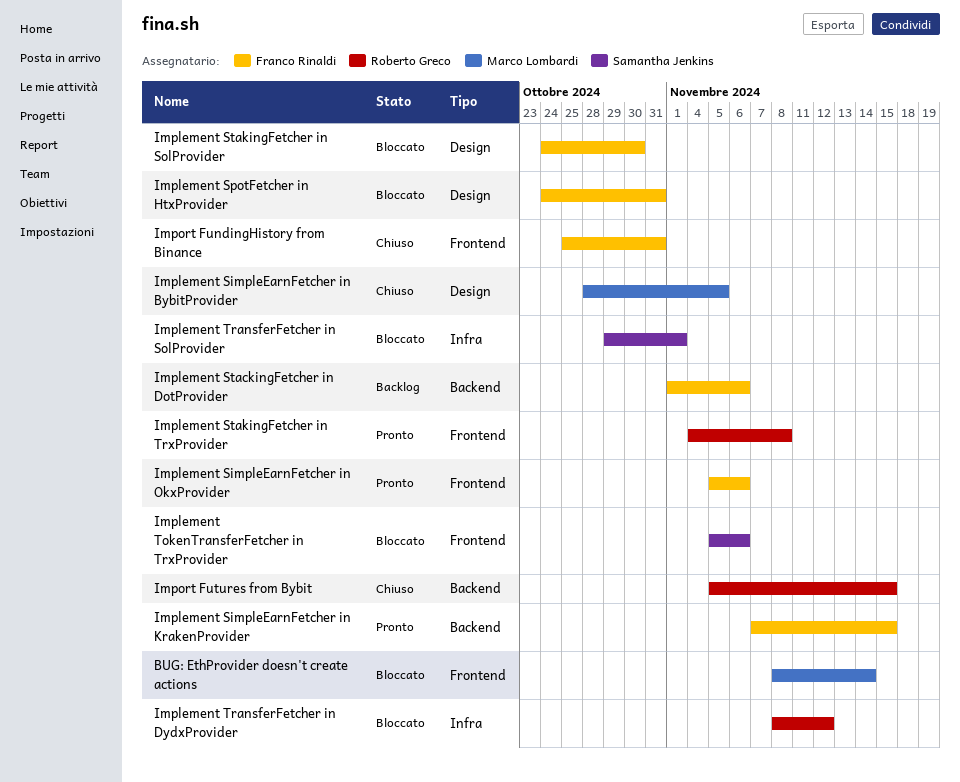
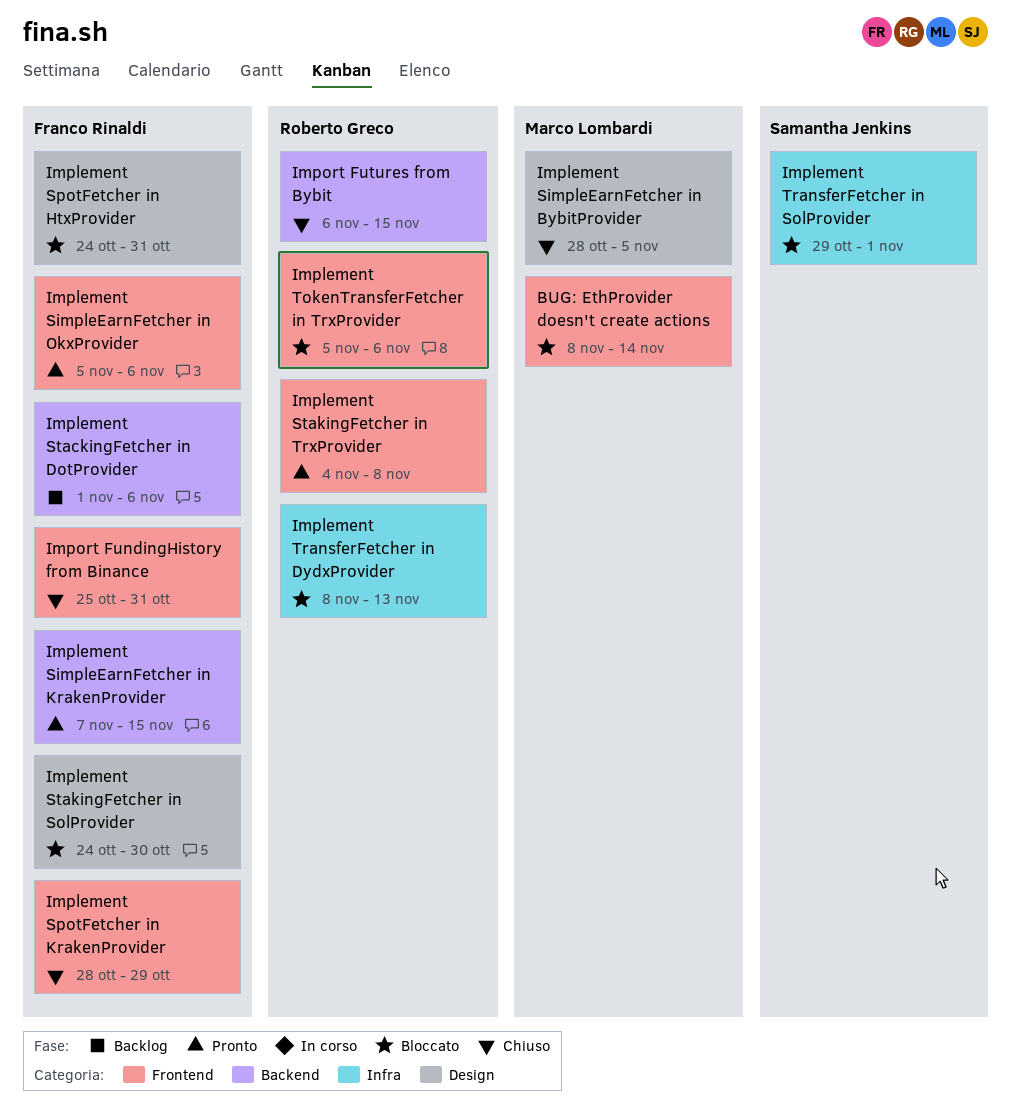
Implement SpotFetcher in KrakenProvider: none -> present
Implement TokenTransferFetcher in TrxProvider, owner: Samantha Jenkins -> Roberto Greco
Implement TransferFetcher in DydxProvider, due: Nov 12 -> Nov 13
Import Futures from Bybit, start: Nov 5 -> Nov 6

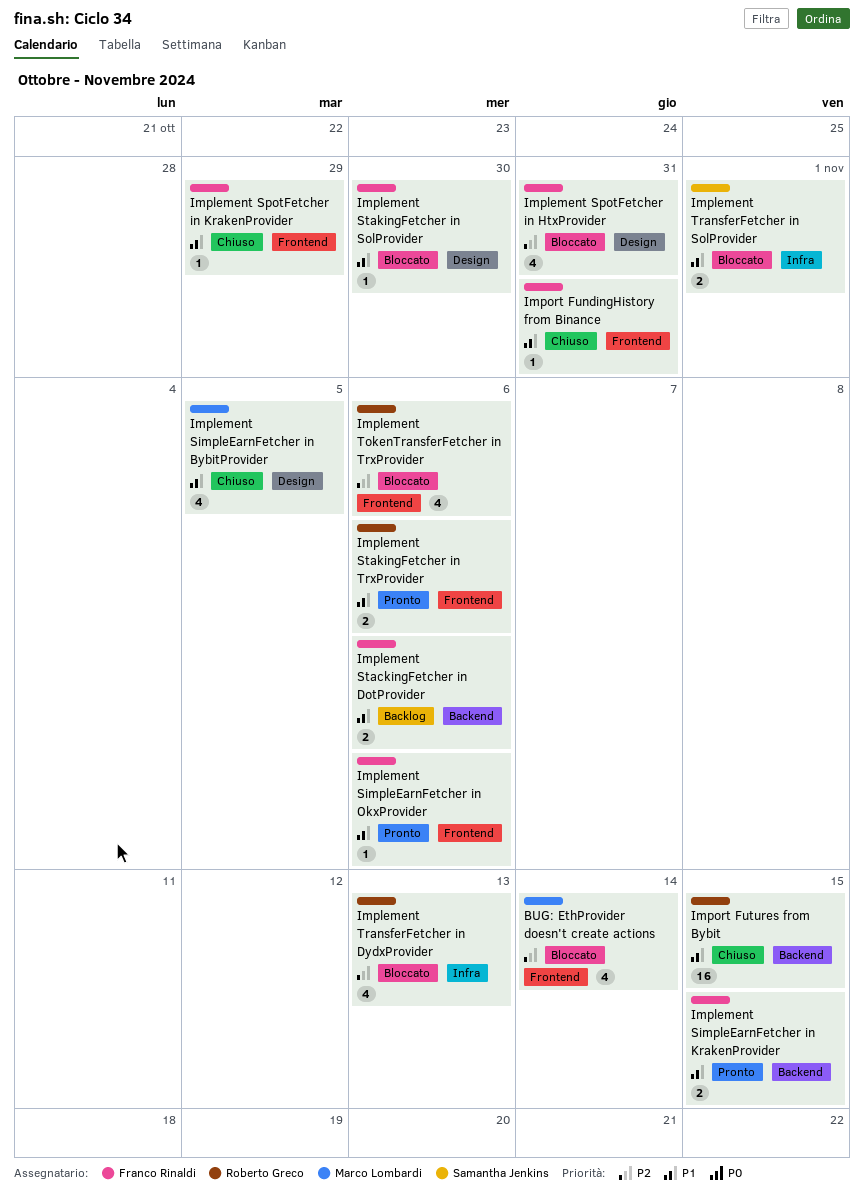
Implement StakingFetcher in TrxProvider, due: Nov 8 -> Nov 6

